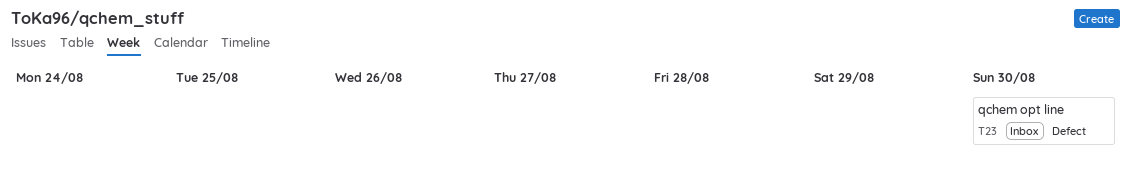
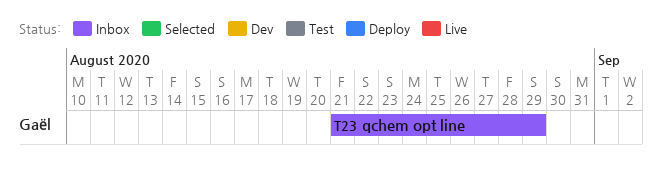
T23, due: Aug 30 -> Aug 29

